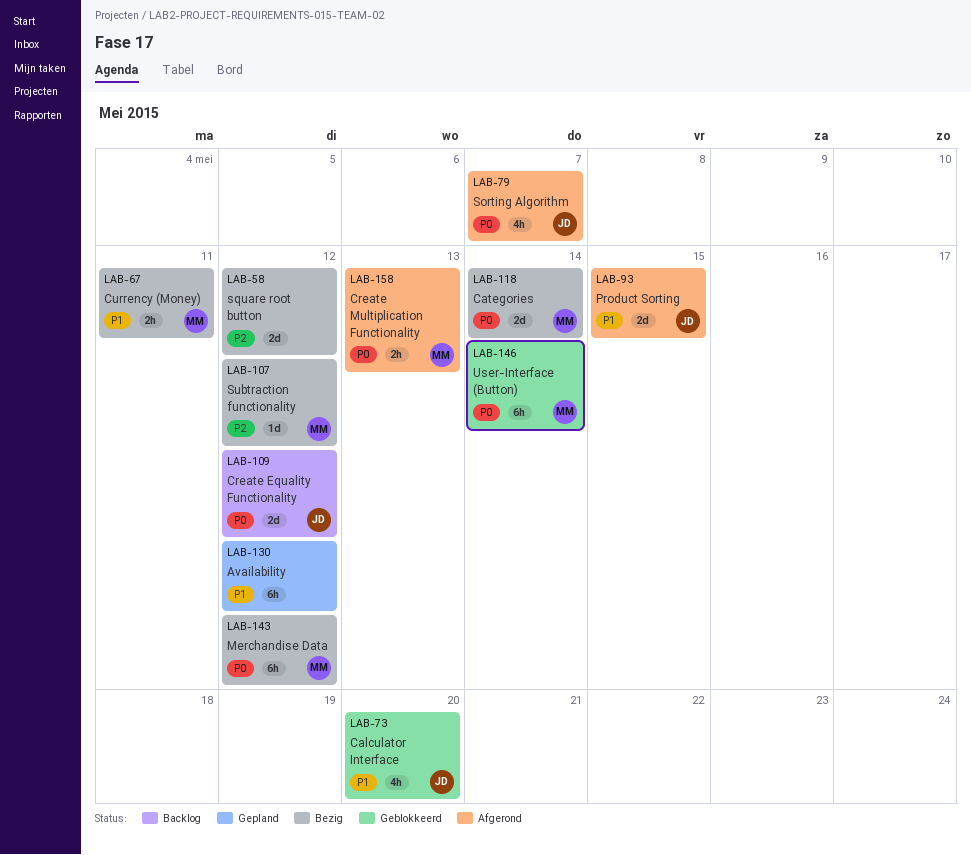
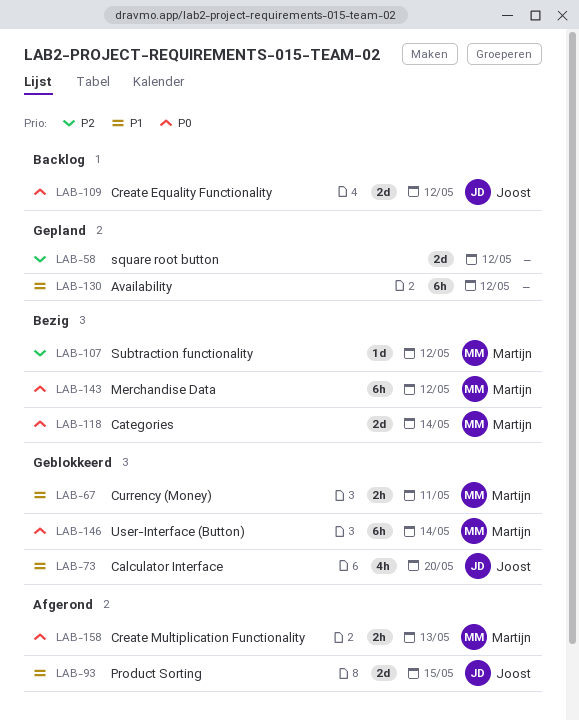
LAB-58, status: Bezig -> Gepland
LAB-67, status: Bezig -> Geblokkeerd
LAB-79: present -> none

